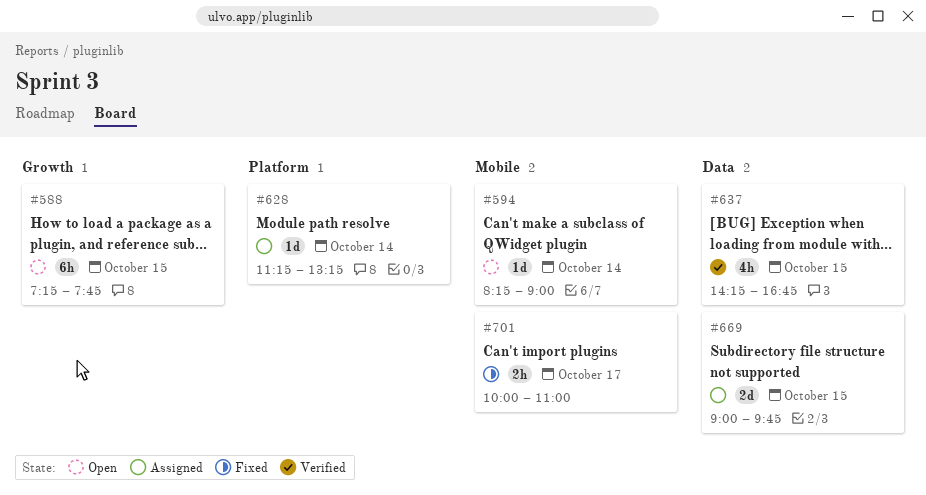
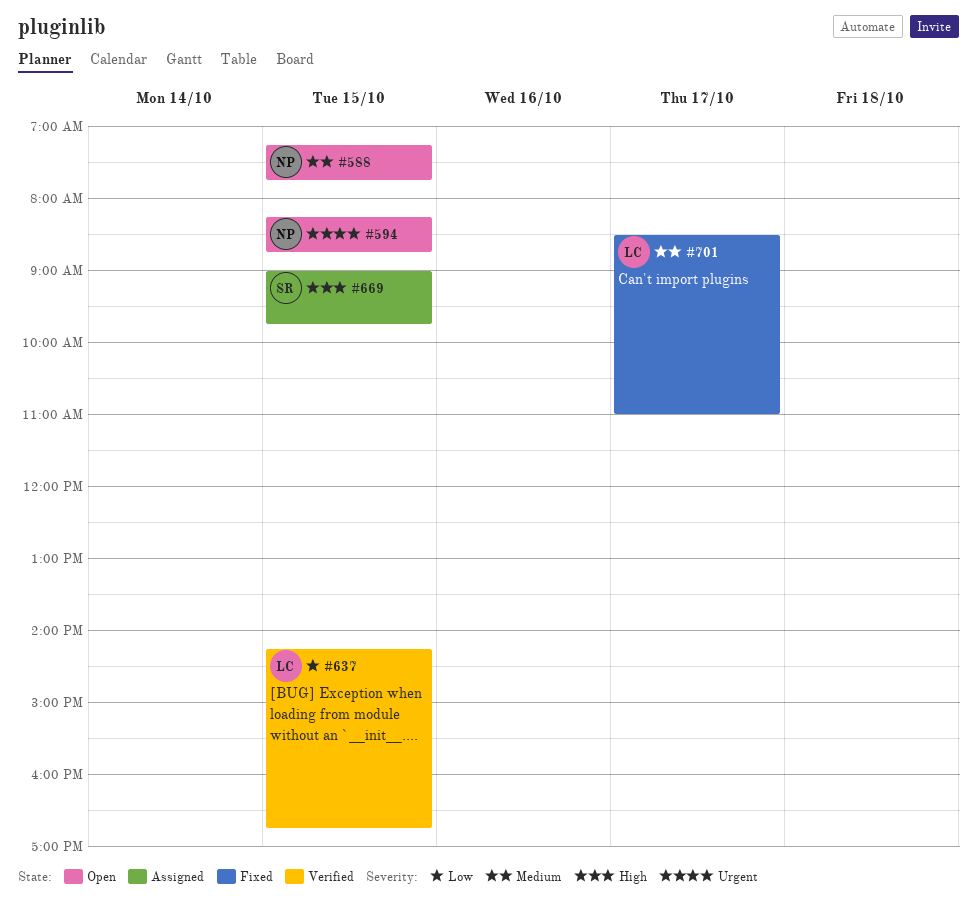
#594, day: Oct 14 -> Oct 15
#594, ends: 09:00 -> 08:45
#628: present -> none
#701, begins: 10:00 -> 08:30

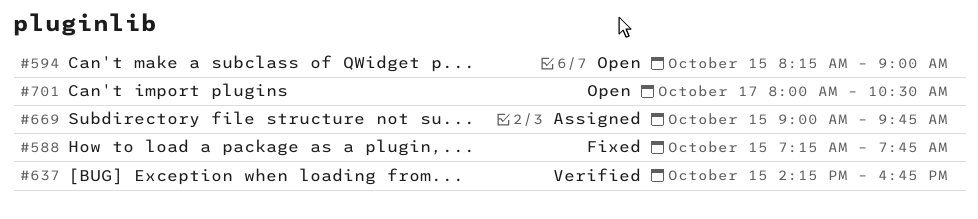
#588, status: Open -> Fixed
#594, ends: 08:45 -> 09:00
#701, status: Fixed -> Open
#701, begins: 08:30 -> 08:00
#701, ends: 11:00 -> 10:30

